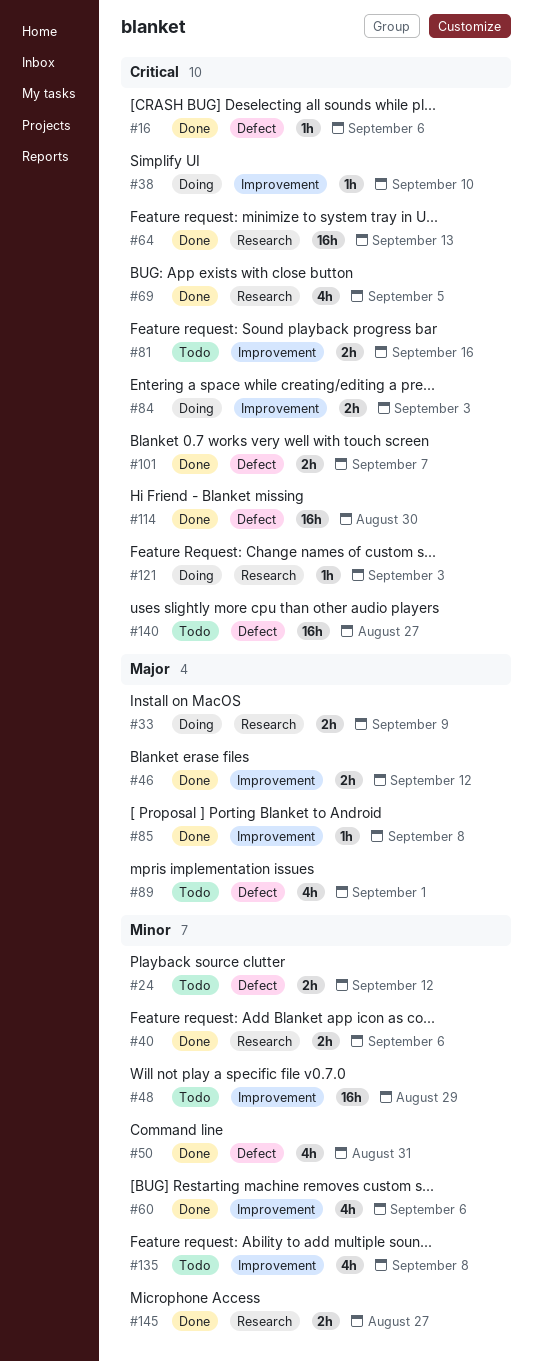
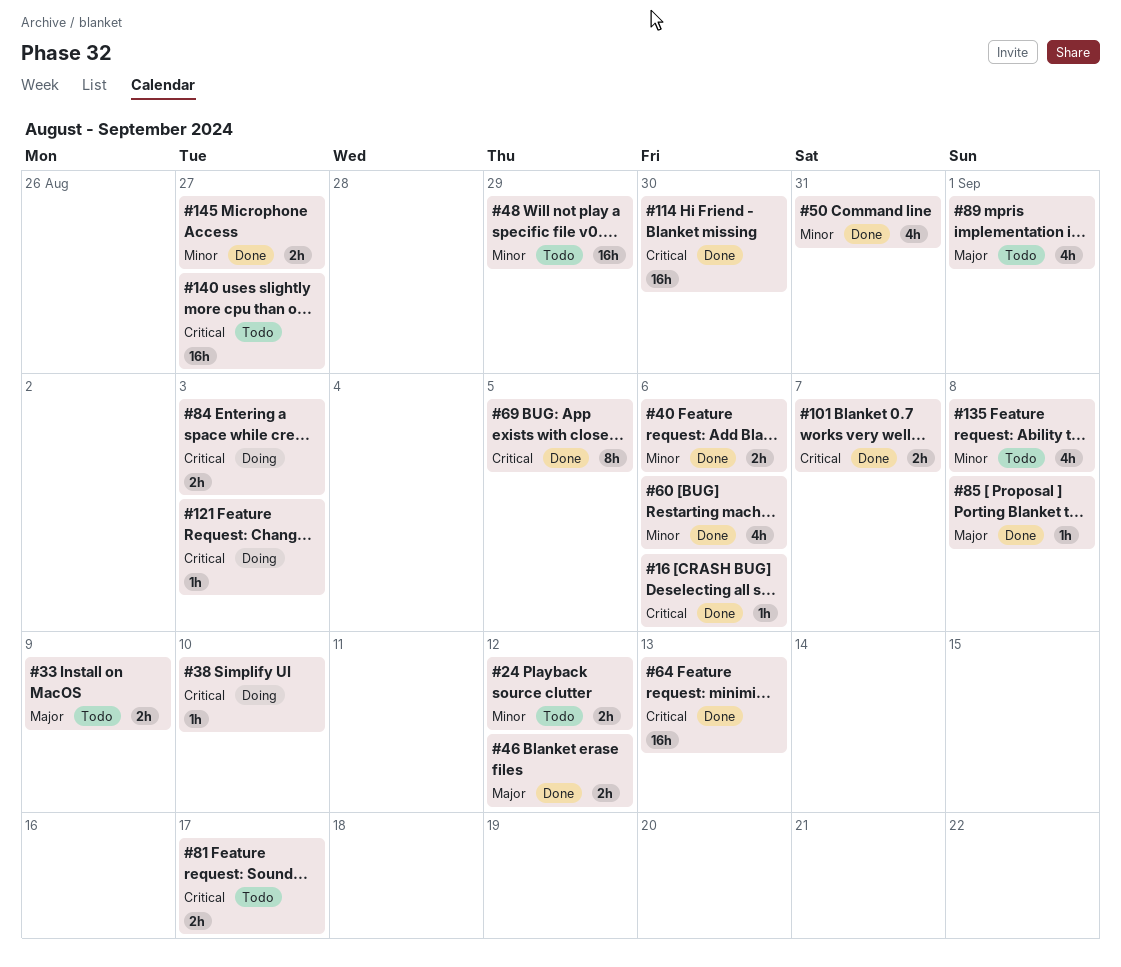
#33, status: Doing -> Todo
#69, estimate: 4h -> 8h
#81, due: Sep 16 -> Sep 17

